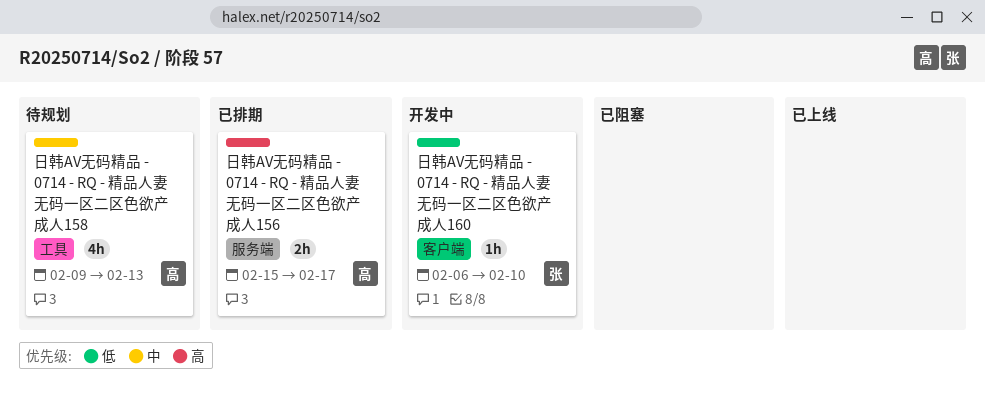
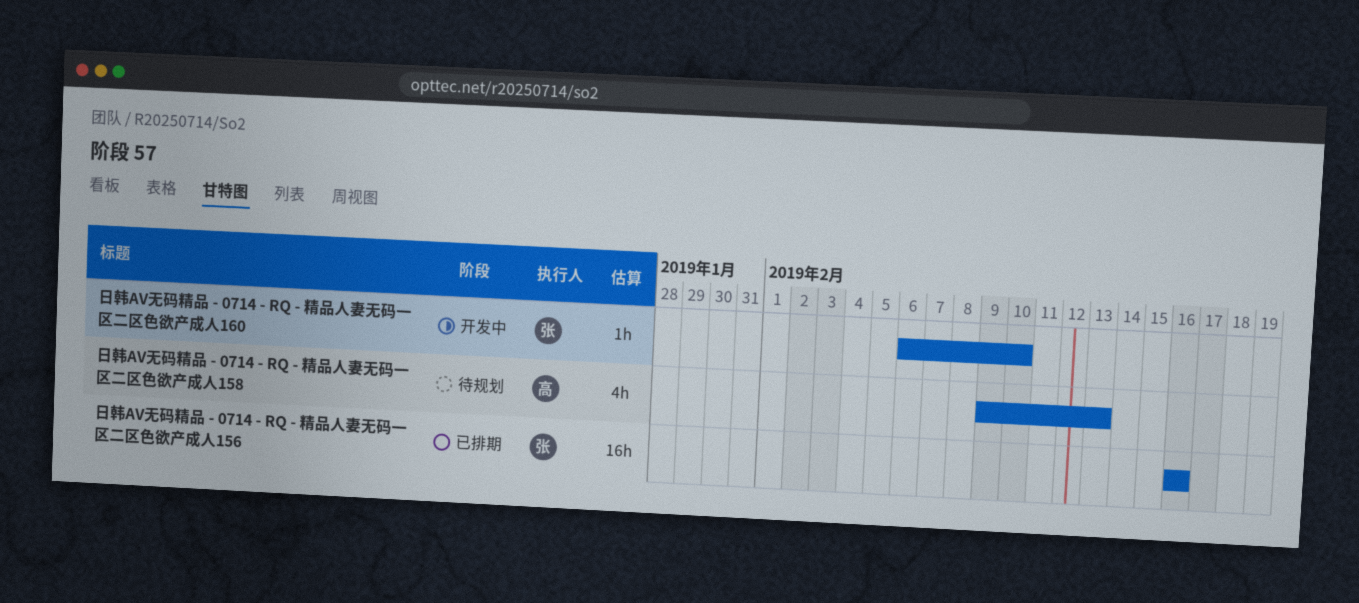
日韩AV无码精品 - 0714 - RQ - 精品人妻无码一区二区色欲产成人156, owner: 高 -> 张
日韩AV无码精品 - 0714 - RQ - 精品人妻无码一区二区色欲产成人156, estimate: 2h -> 16h
日韩AV无码精品 - 0714 - RQ - 精品人妻无码一区二区色欲产成人156, start: Feb 15 -> Feb 16
日韩AV无码精品 - 0714 - RQ - 精品人妻无码一区二区色欲产成人156, due: Feb 17 -> Feb 16

